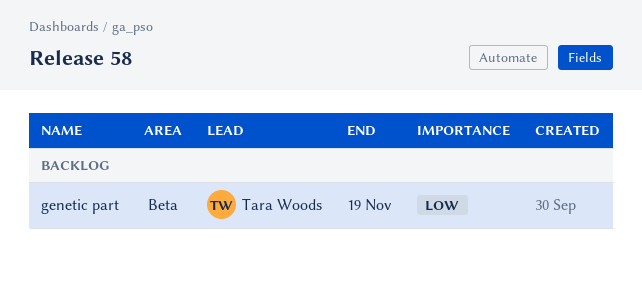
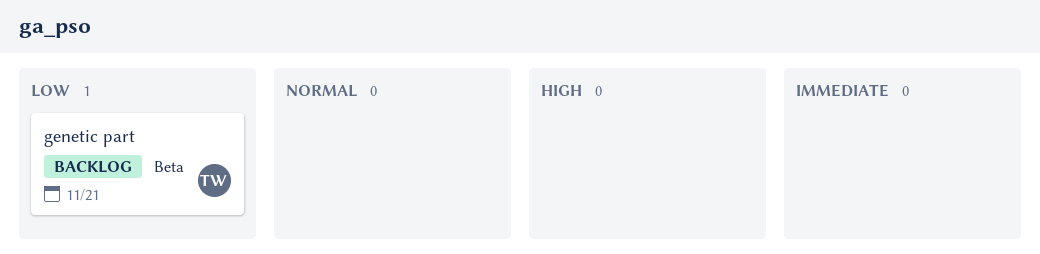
genetic part, due: Nov 19 -> Nov 21

